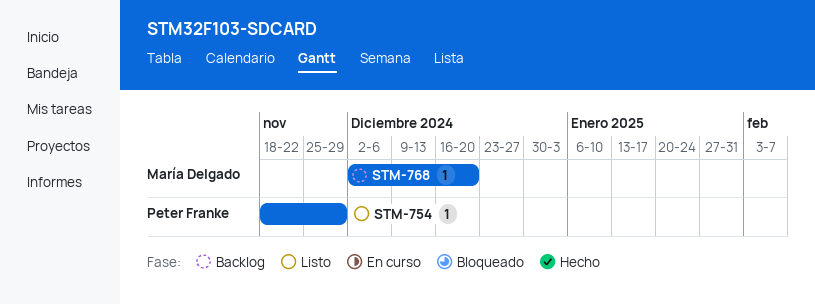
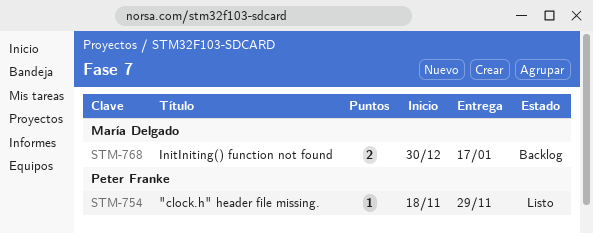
STM-768, estimate: 1 -> 2
STM-768, start: Dec 2 -> Dec 30
STM-768, due: Dec 20 -> Jan 17

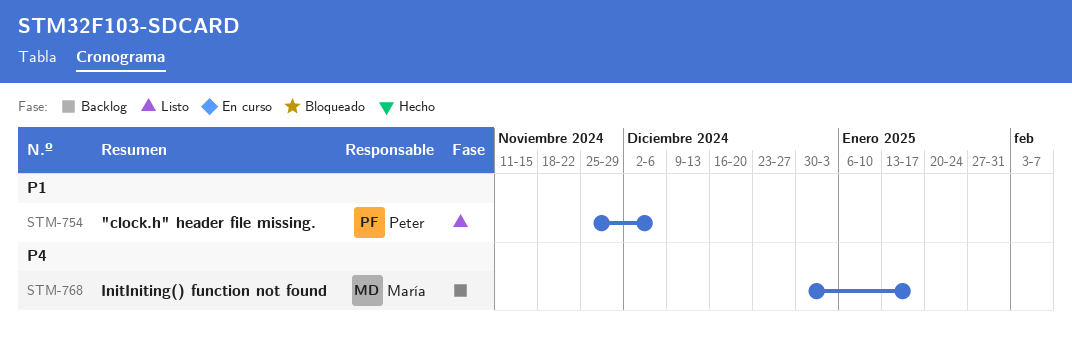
STM-754, start: Nov 18 -> Nov 25
STM-754, due: Nov 29 -> Dec 6

